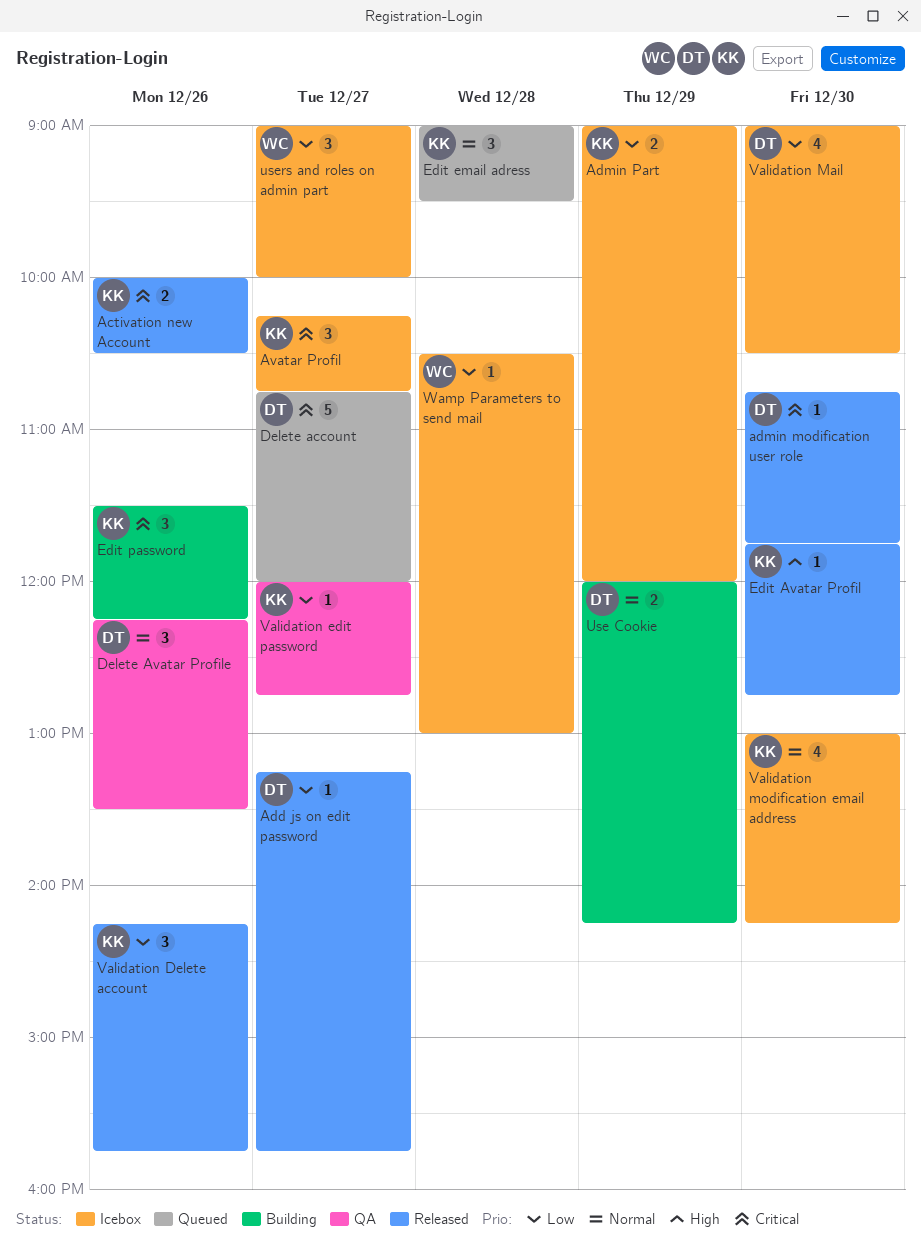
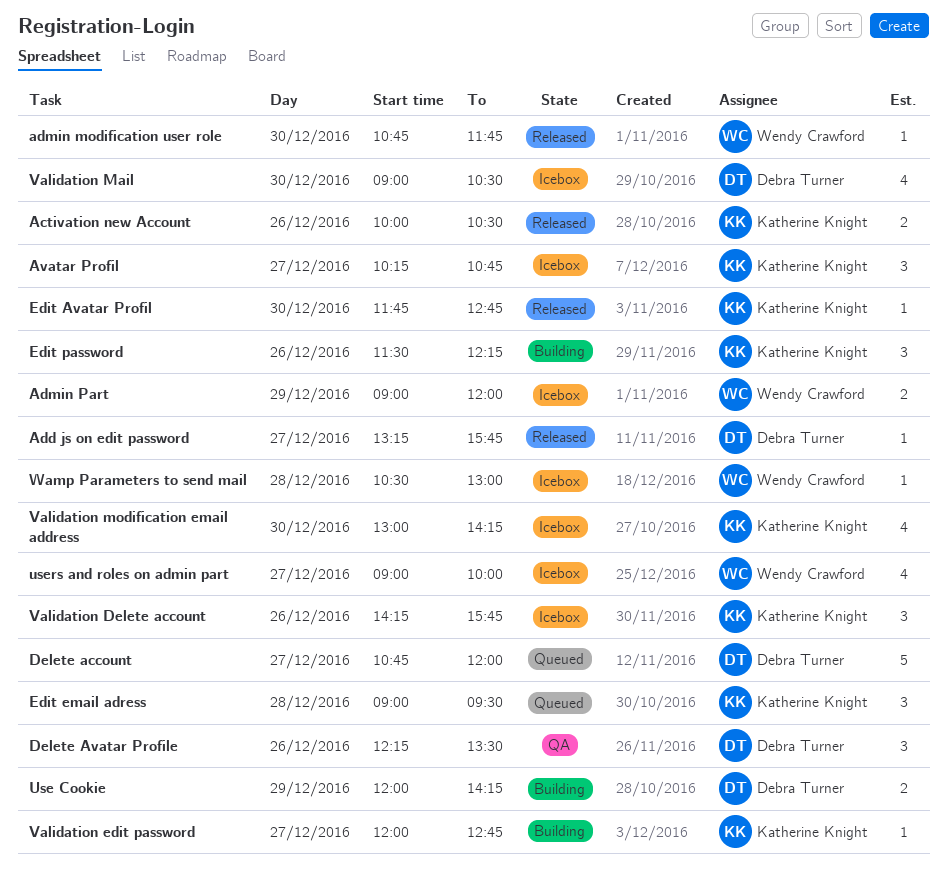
admin modification user role, owner: Debra Turner -> Wendy Crawford
Admin Part, owner: Katherine Knight -> Wendy Crawford
users and roles on admin part, estimate: 3 -> 4
Validation Delete account, status: Released -> Icebox
Validation edit password, status: QA -> Building

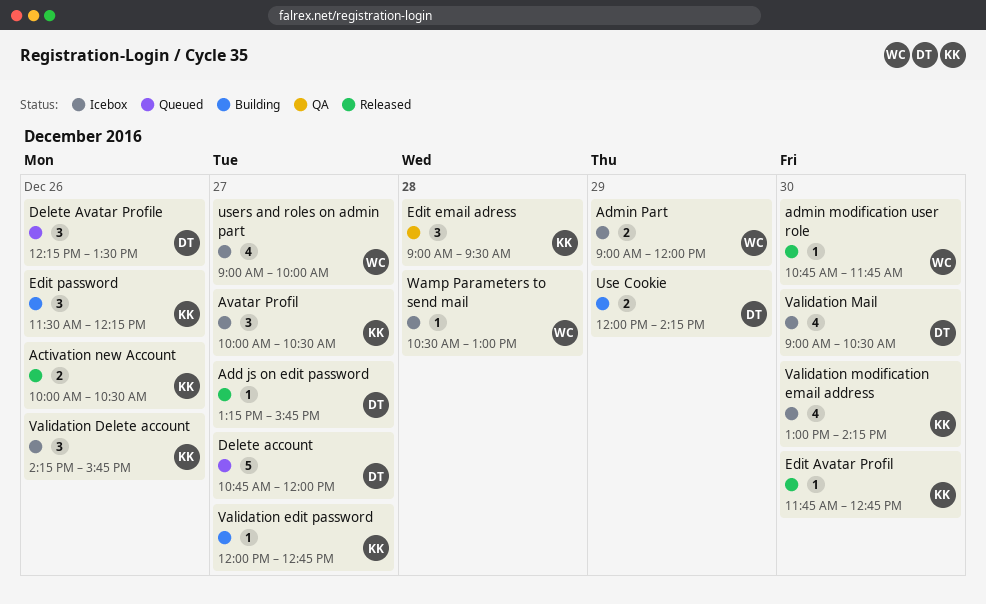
Avatar Profil, begins: 10:15 -> 10:00
Avatar Profil, ends: 10:45 -> 10:30
Delete Avatar Profile, status: QA -> Queued
Edit email adress, status: Queued -> QA

